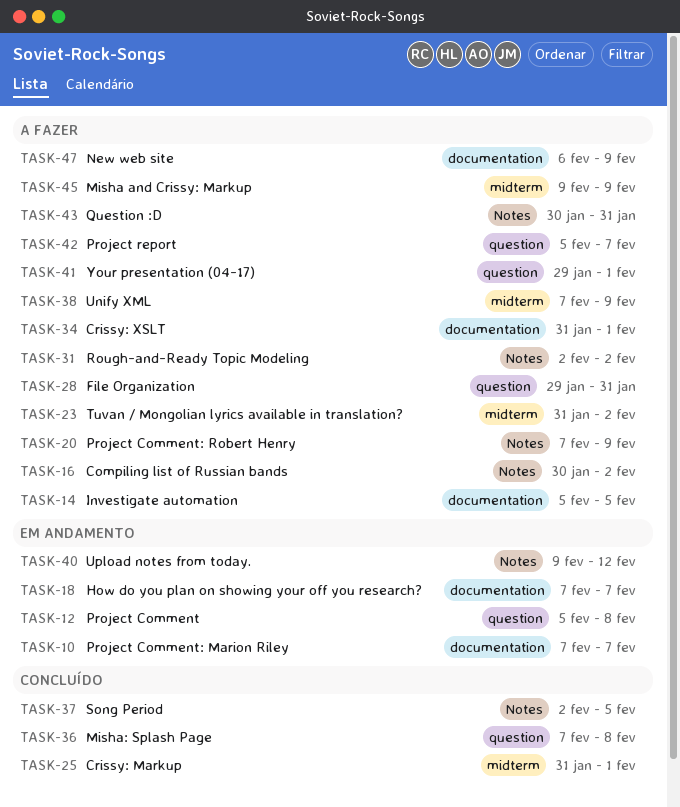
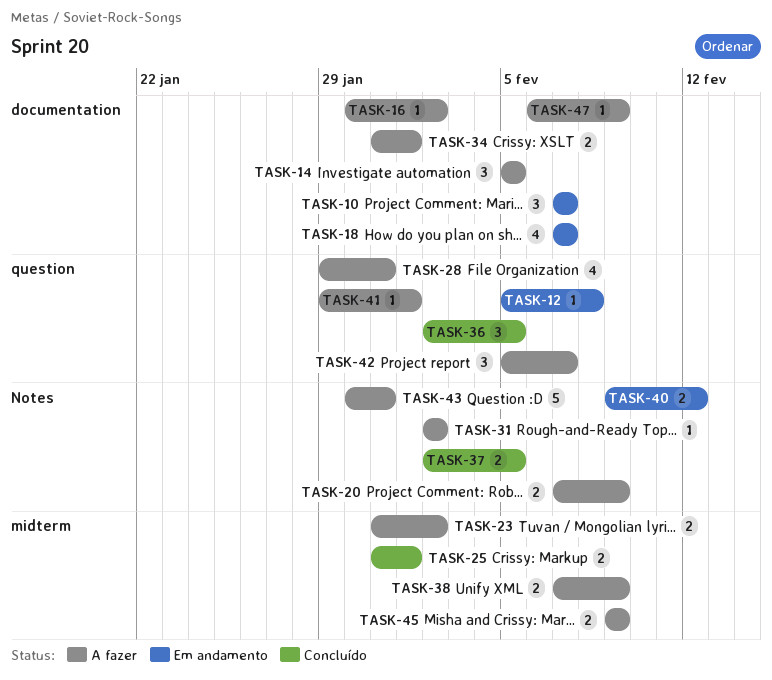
TASK-16, label: Notes -> documentation
TASK-36, start: Feb 7 -> Feb 2
TASK-36, due: Feb 8 -> Feb 5

